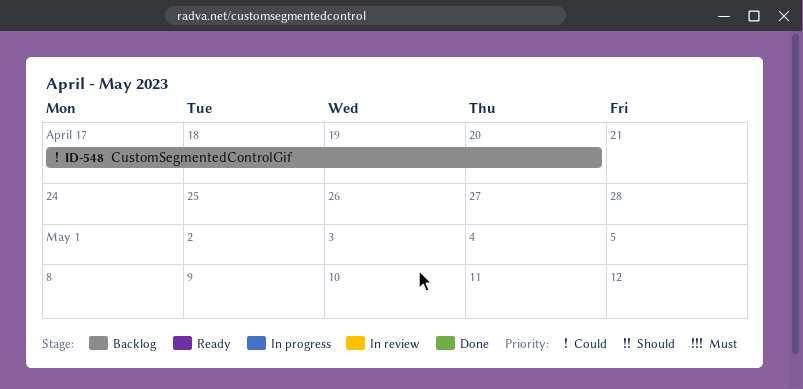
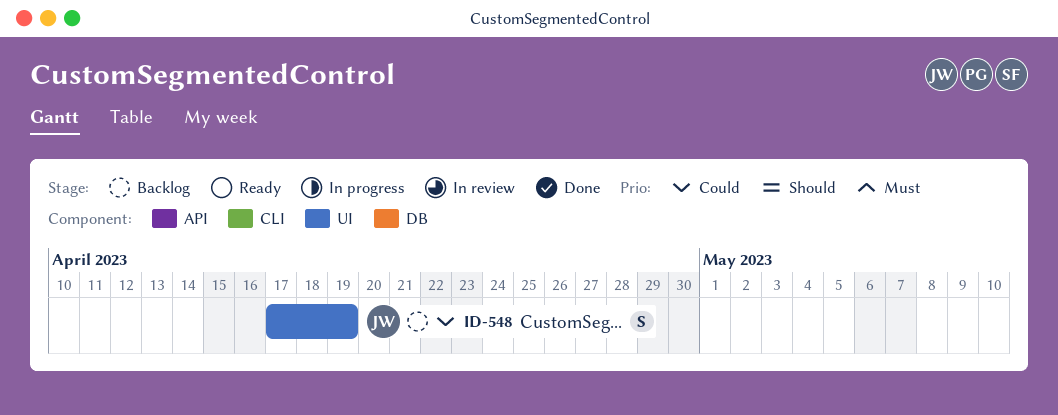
ID-548, due: Apr 20 -> Apr 19

